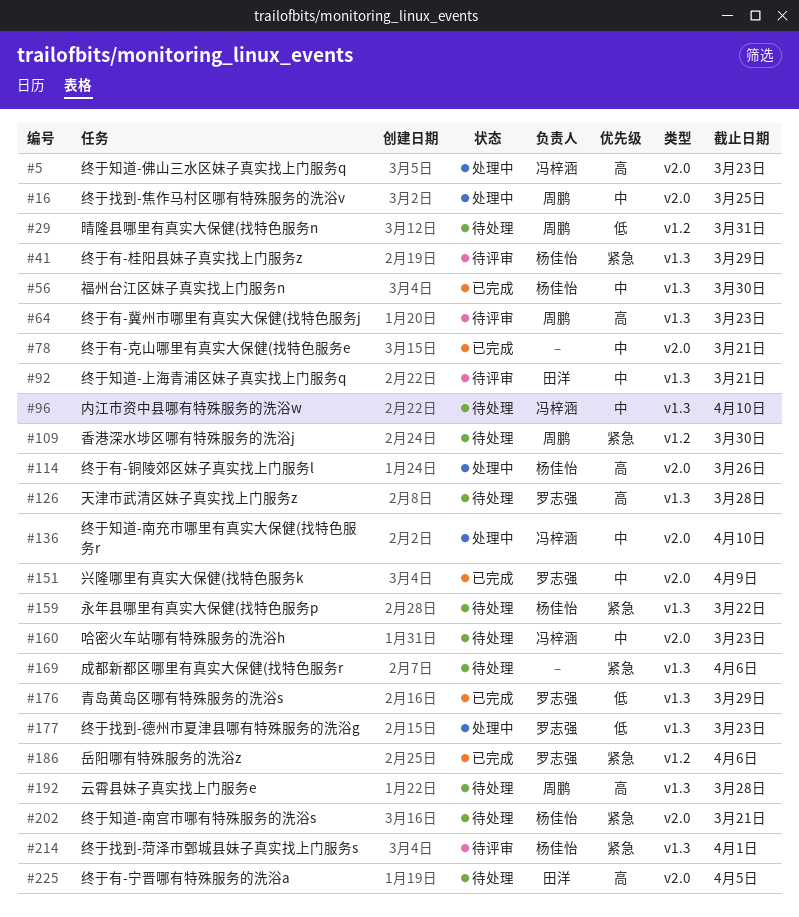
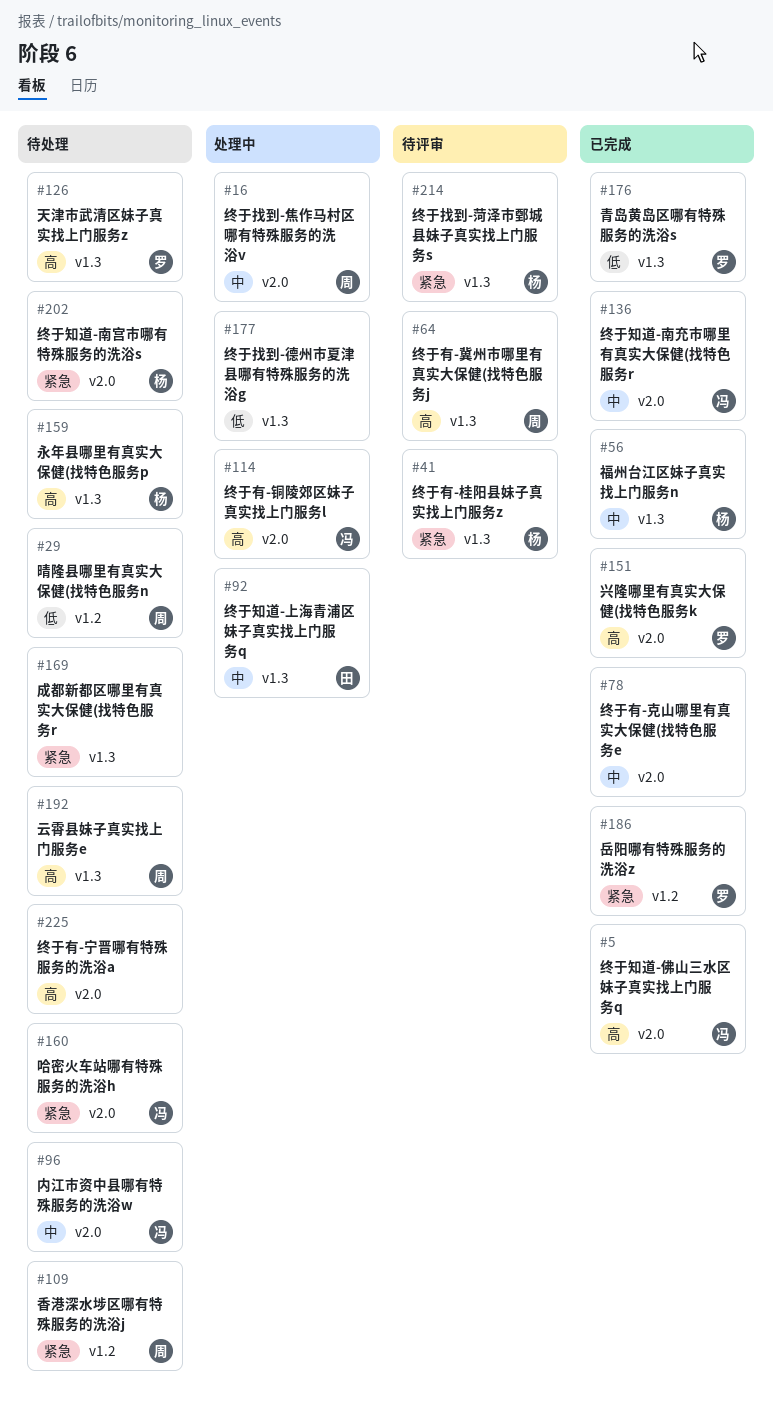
#5, status: 处理中 -> 已完成
#92, status: 待评审 -> 处理中
#96, label: v1.3 -> v2.0
#114, owner: 杨佳怡 -> 冯梓涵
#136, status: 处理中 -> 已完成
#151, priority: 中 -> 高
#159, priority: 紧急 -> 高
#160, priority: 中 -> 紧急
#177, owner: 罗志强 -> none
#225, owner: 田洋 -> none

